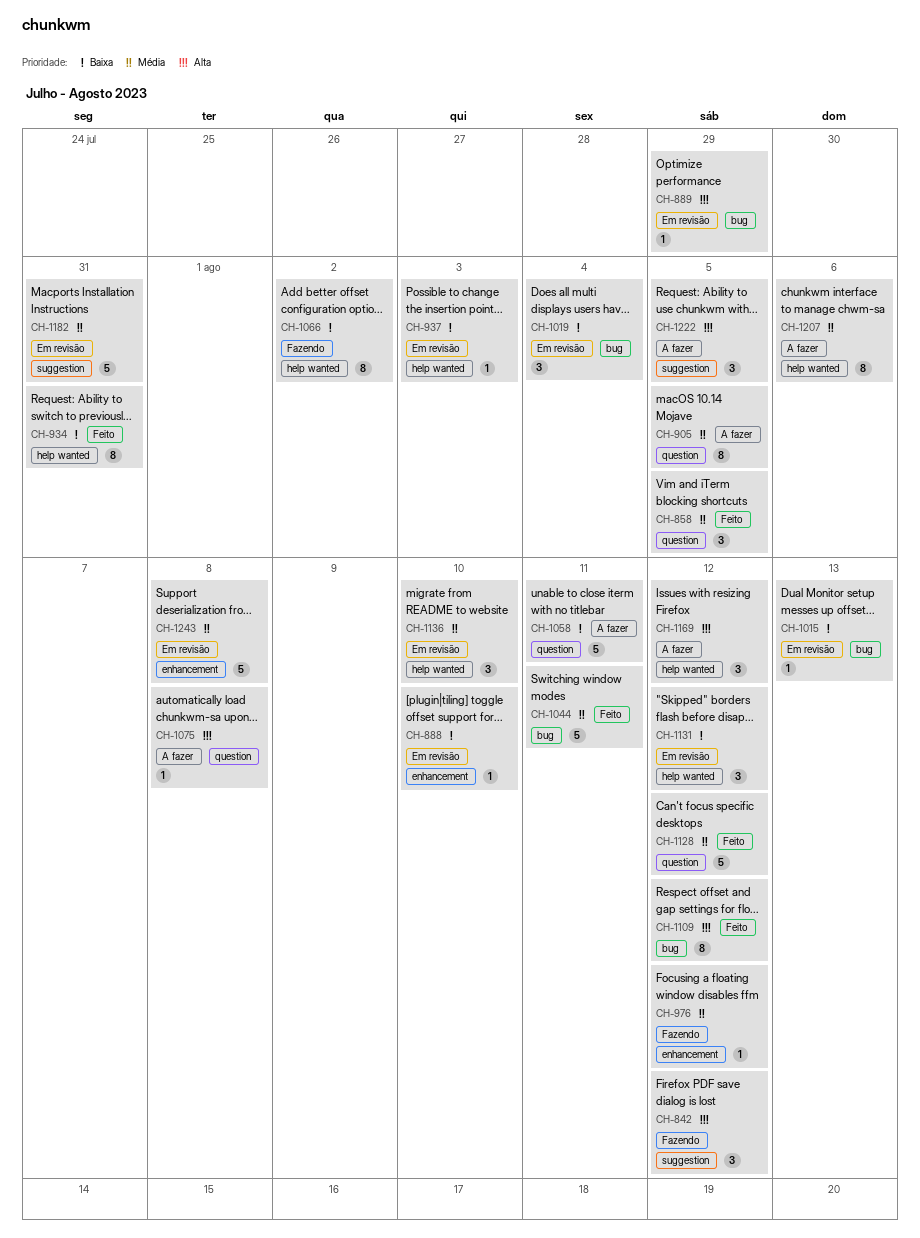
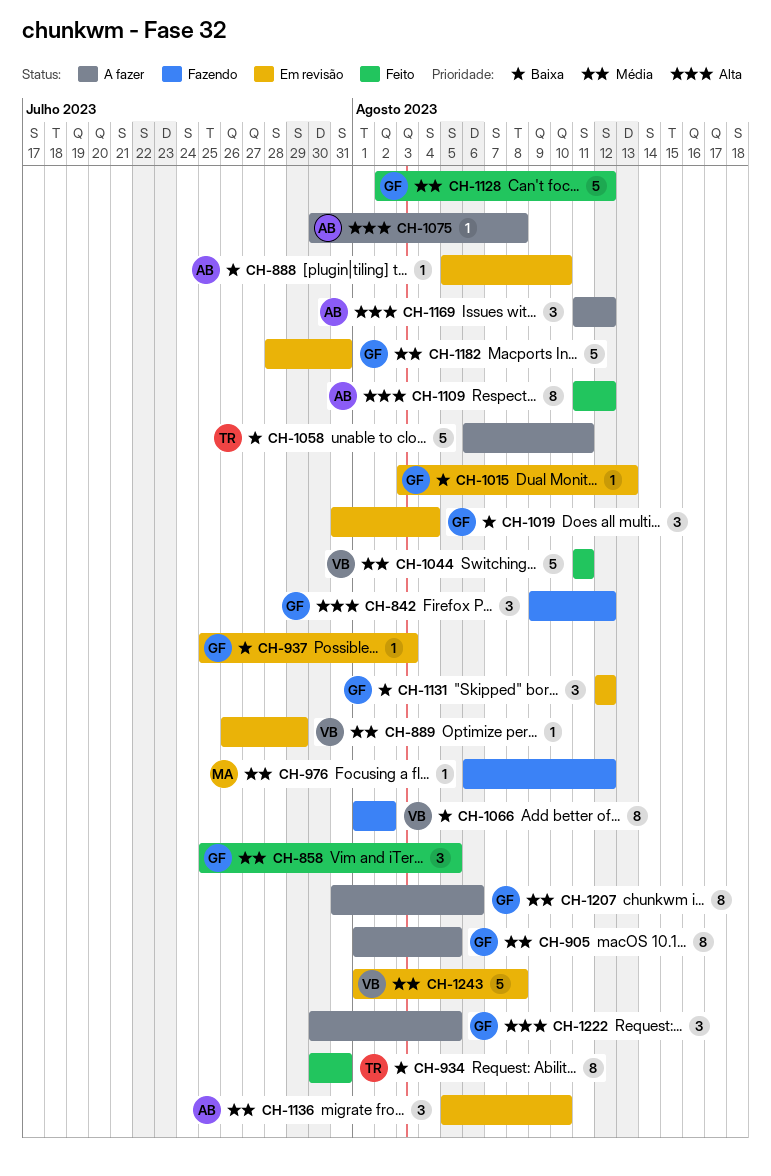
CH-889, priority: Alta -> Média

